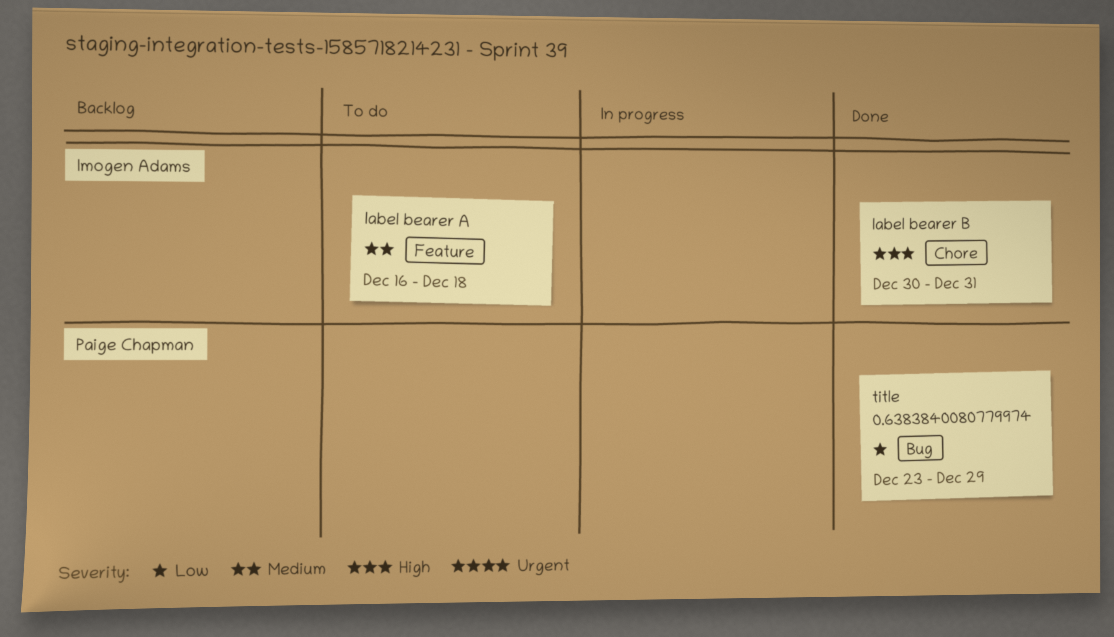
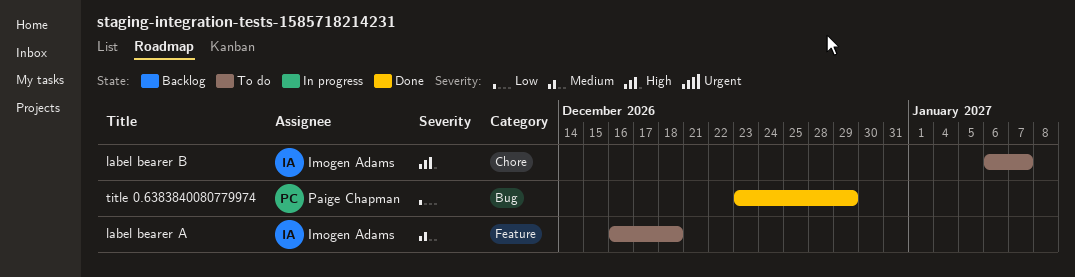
label bearer B, status: Done -> To do
label bearer B, start: Dec 30 -> Jan 6
label bearer B, due: Dec 31 -> Jan 7

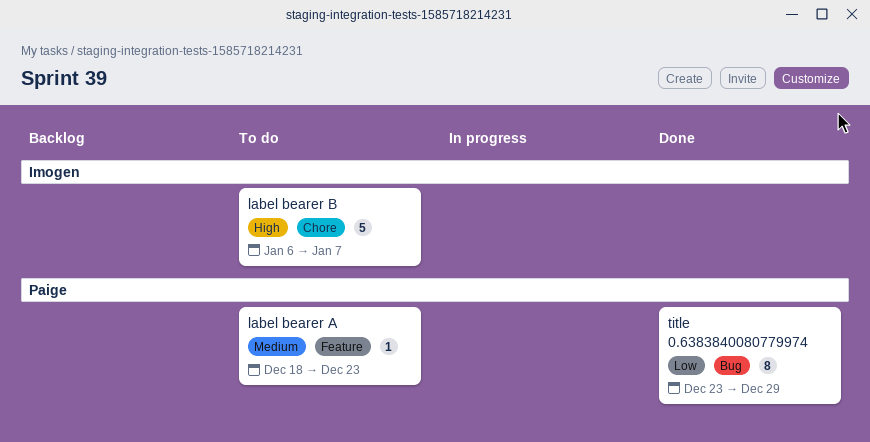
label bearer A, owner: Imogen Adams -> Paige Chapman
label bearer A, start: Dec 16 -> Dec 18
label bearer A, due: Dec 18 -> Dec 23

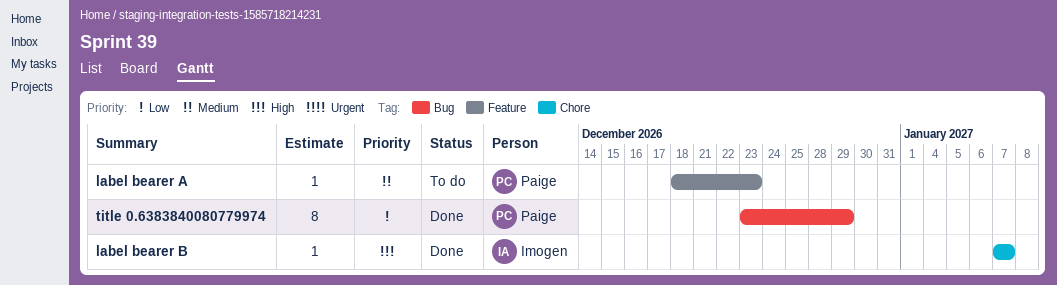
label bearer B, status: To do -> Done
label bearer B, estimate: 5 -> 1
label bearer B, start: Jan 6 -> Jan 7

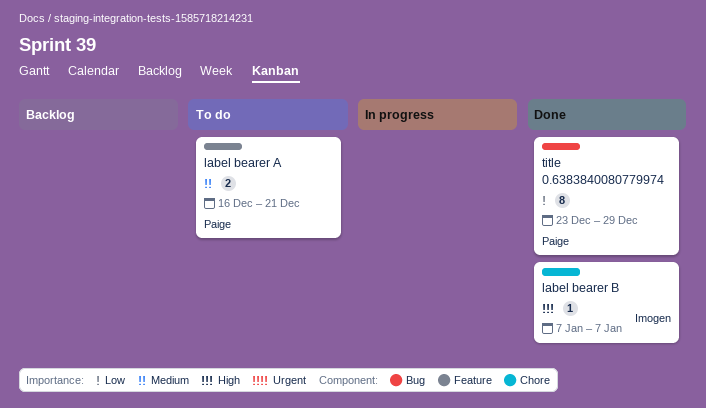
label bearer A, estimate: 1 -> 2
label bearer A, start: Dec 18 -> Dec 16
label bearer A, due: Dec 23 -> Dec 21

